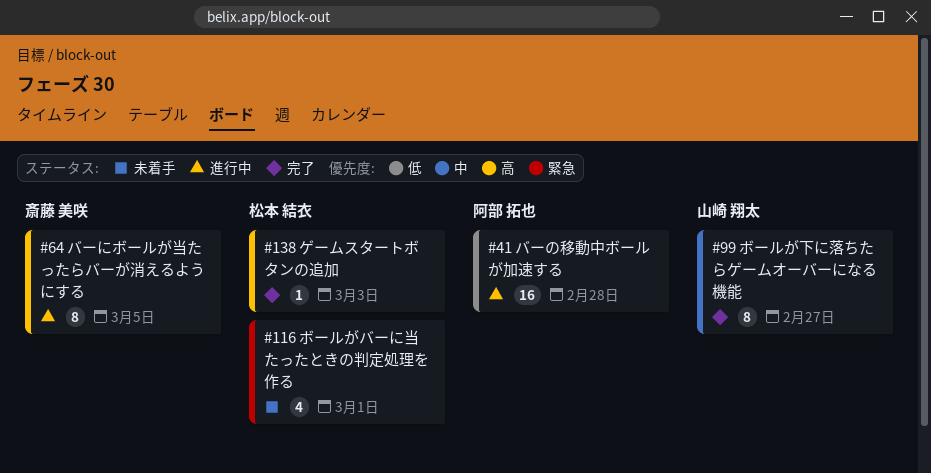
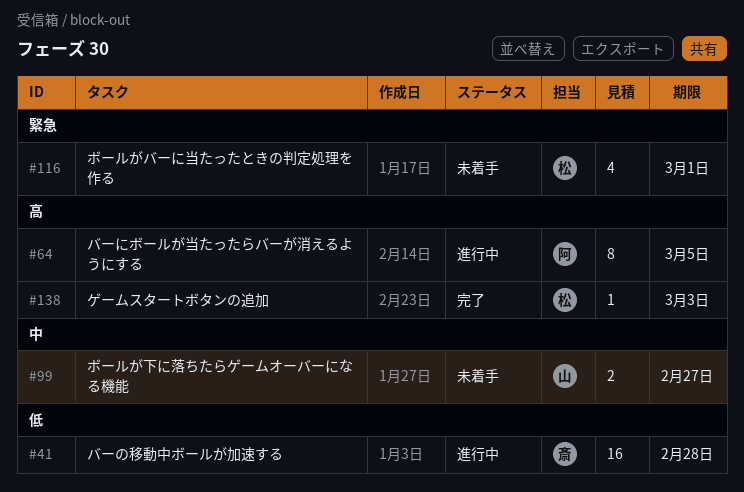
#41, owner: 阿部 拓也 -> 斎藤 美咲
#64, owner: 斎藤 美咲 -> 阿部 拓也
#99, status: 完了 -> 未着手
#99, estimate: 8 -> 2

